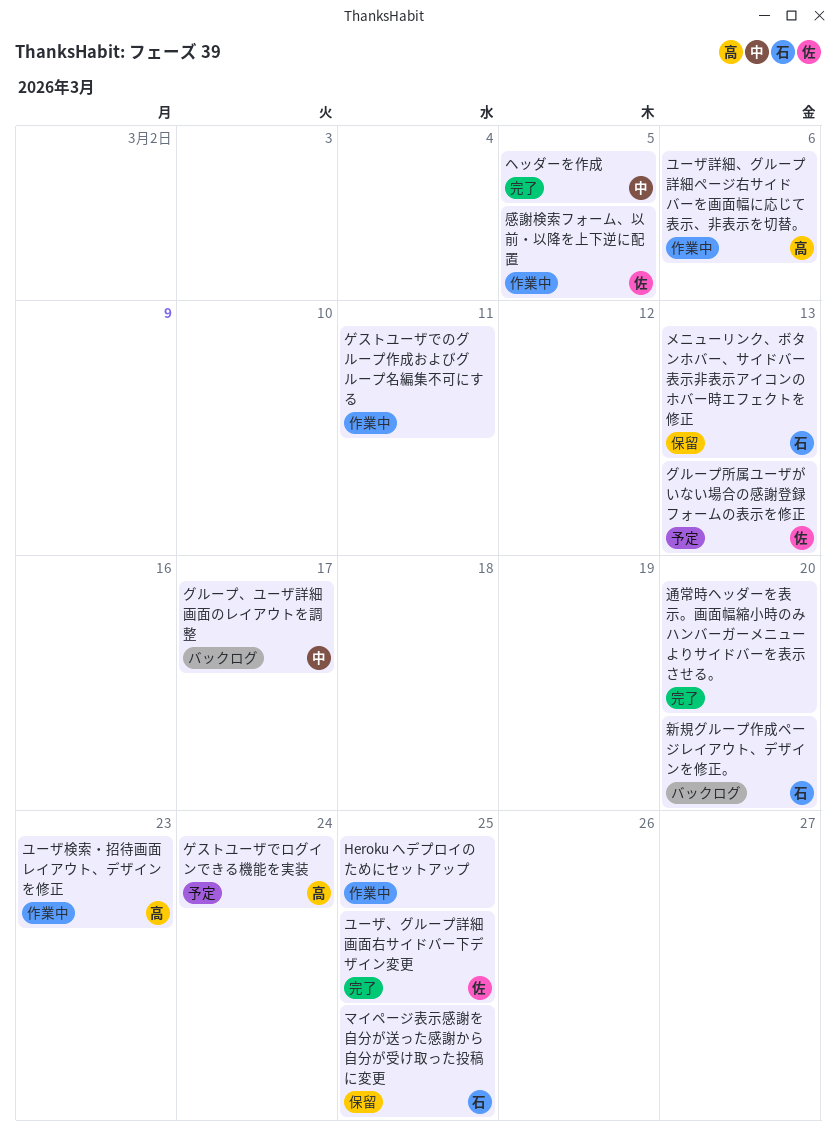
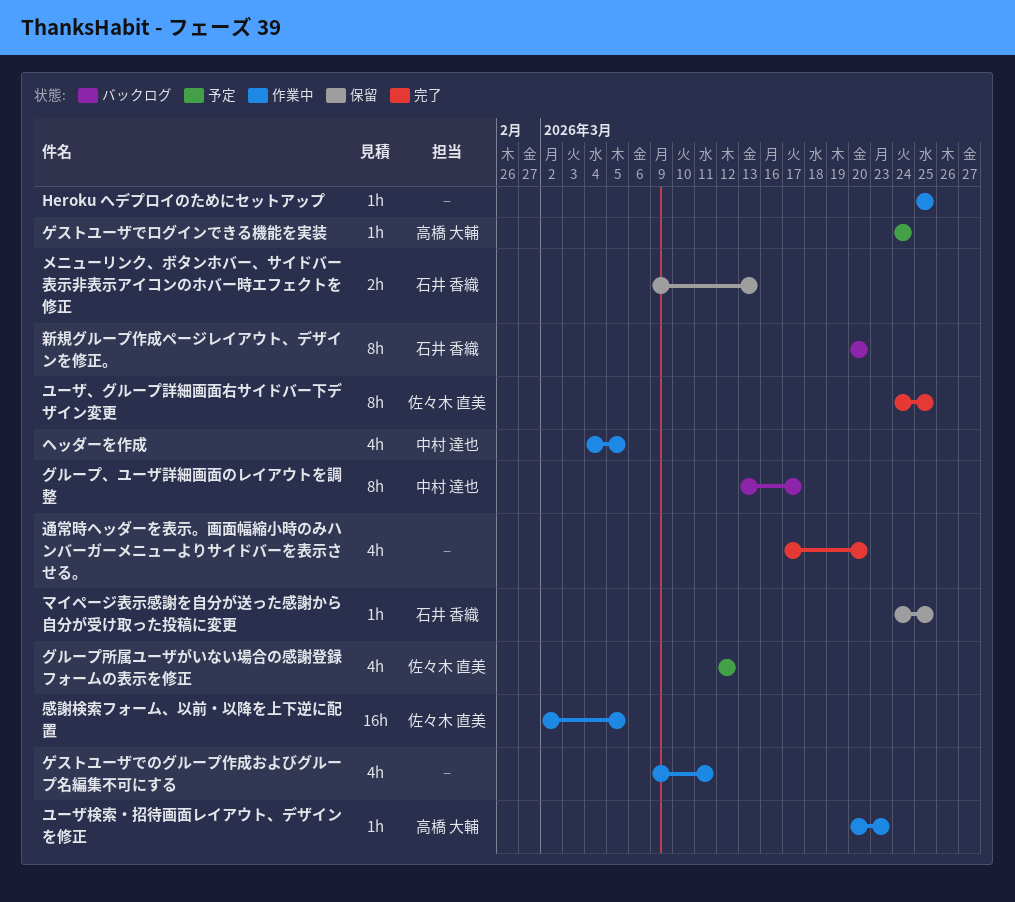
グループ所属ユーザがいない場合の感謝登録フォームの表示を修正, due: Mar 13 -> Mar 12
ヘッダーを作成, status: 完了 -> 作業中
ユーザ詳細、グループ詳細ページ右サイドバーを画面幅に応じて表示、非表示を切替。: present -> none

